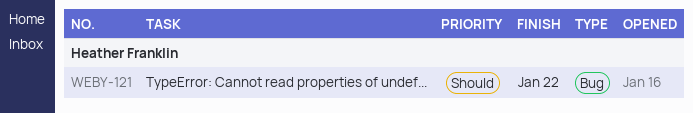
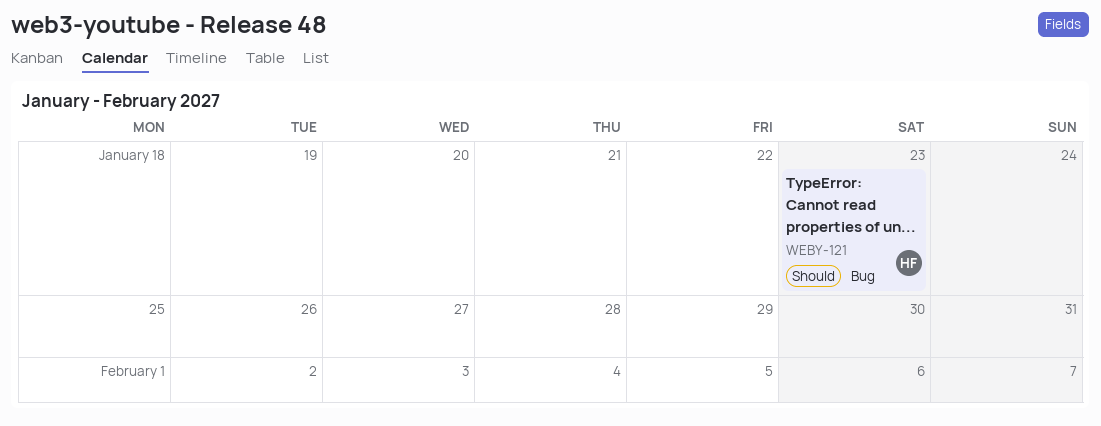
WEBY-121, due: Jan 22 -> Jan 23

